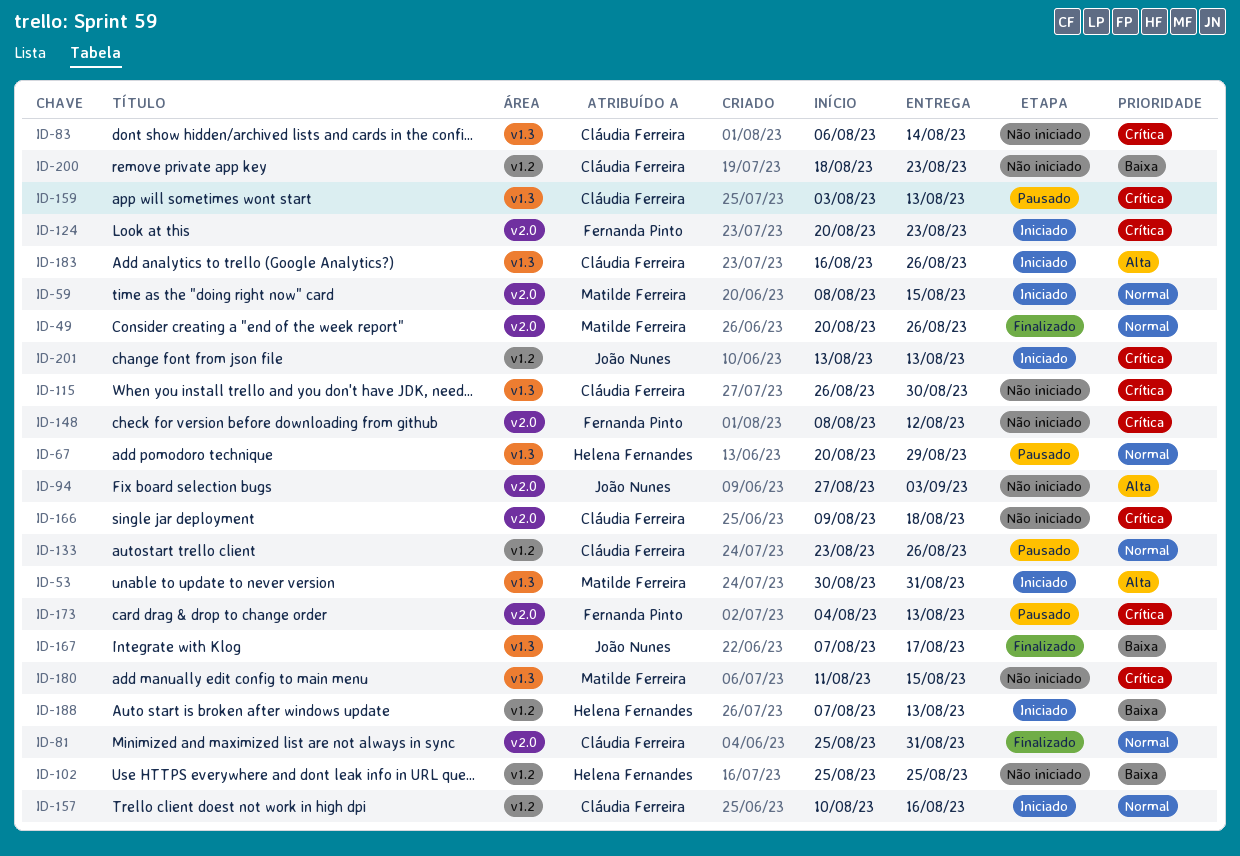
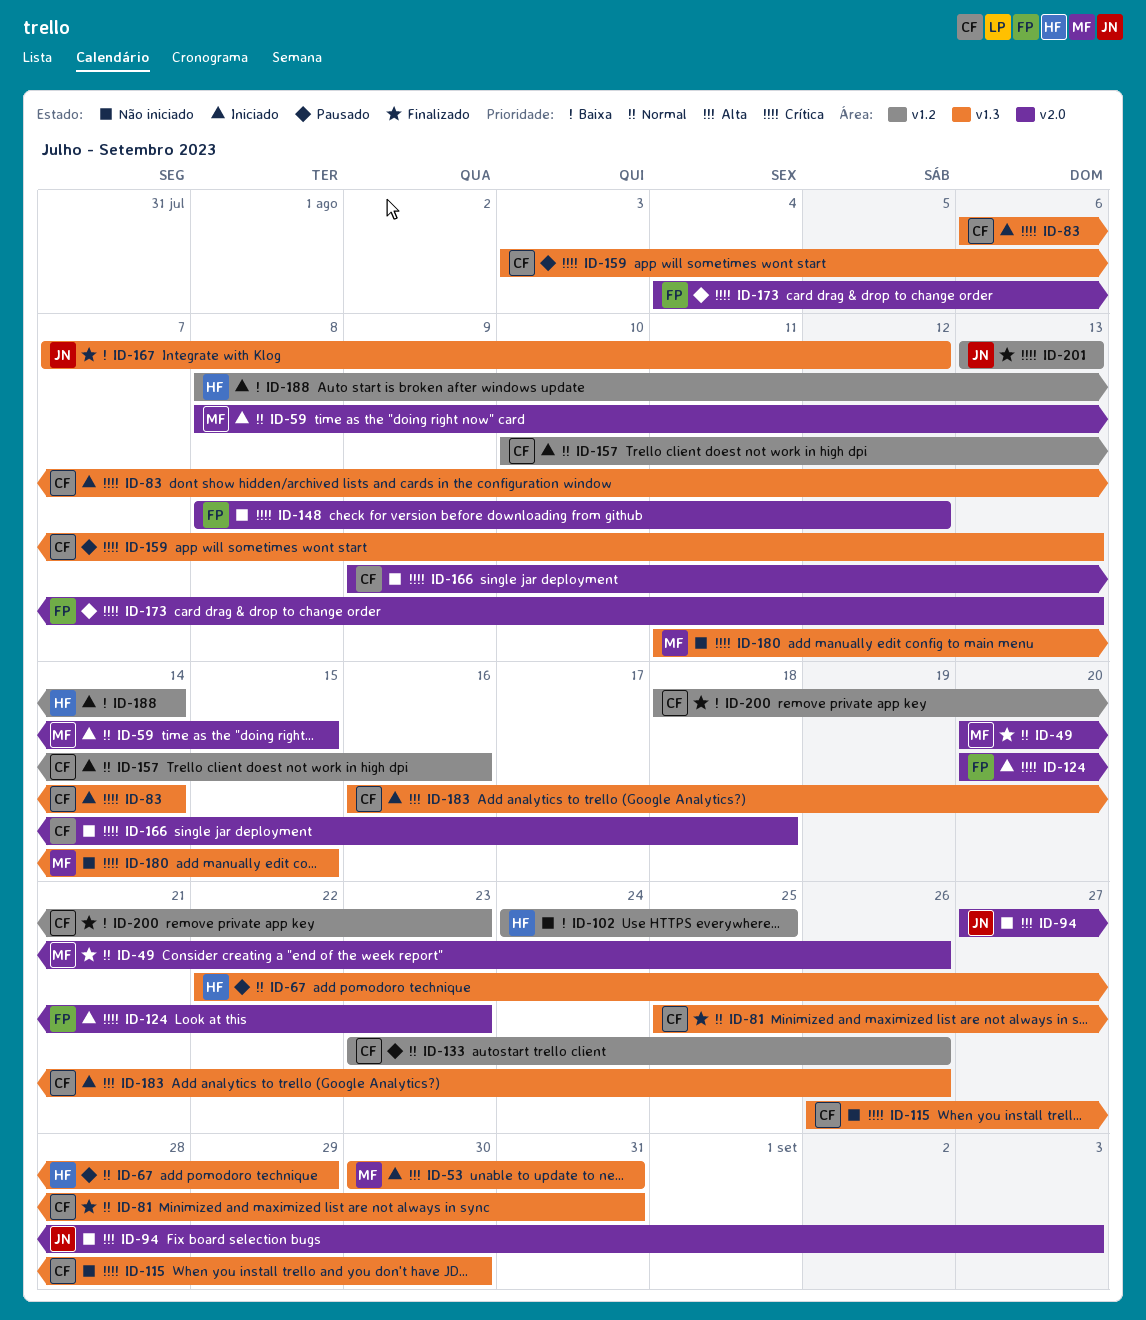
ID-67, start: Aug 20 -> Aug 22
ID-81, label: v2.0 -> v1.3
ID-83, status: Não iniciado -> Iniciado
ID-102, start: Aug 25 -> Aug 24
ID-167, due: Aug 17 -> Aug 12
ID-188, start: Aug 7 -> Aug 8
ID-188, due: Aug 13 -> Aug 14
ID-200, status: Não iniciado -> Finalizado
ID-201, status: Iniciado -> Finalizado

